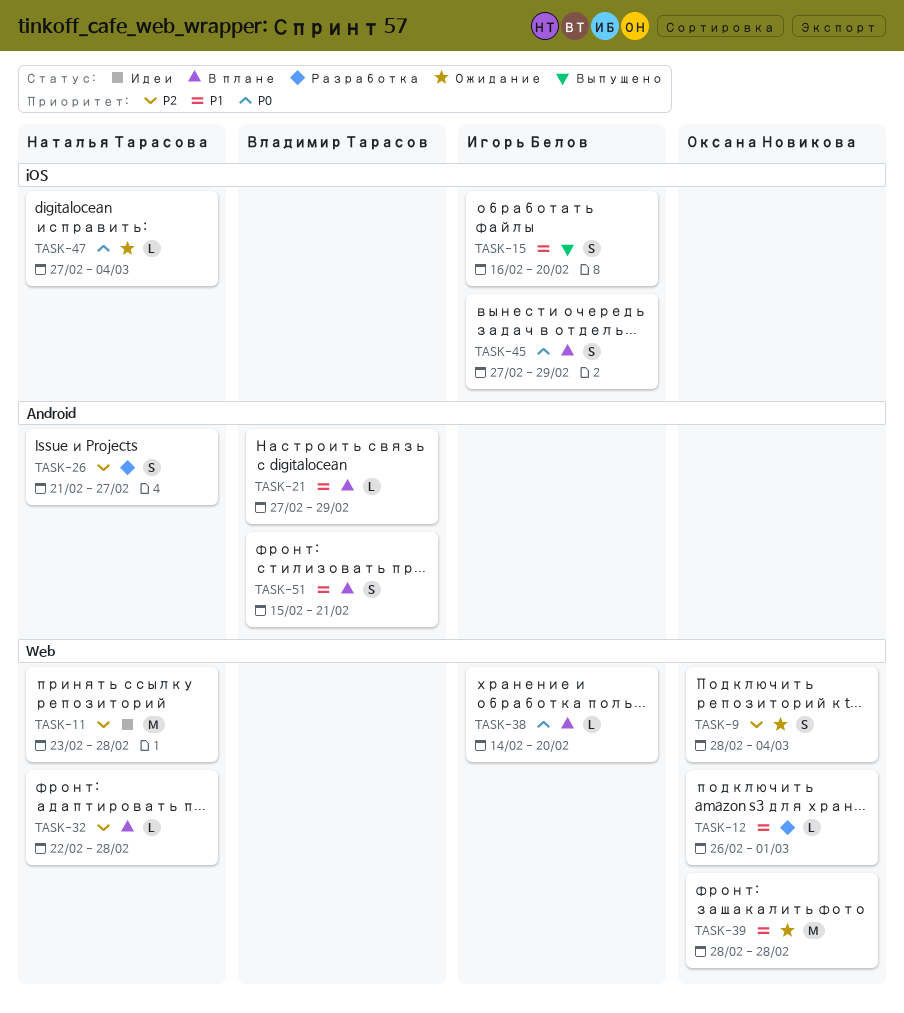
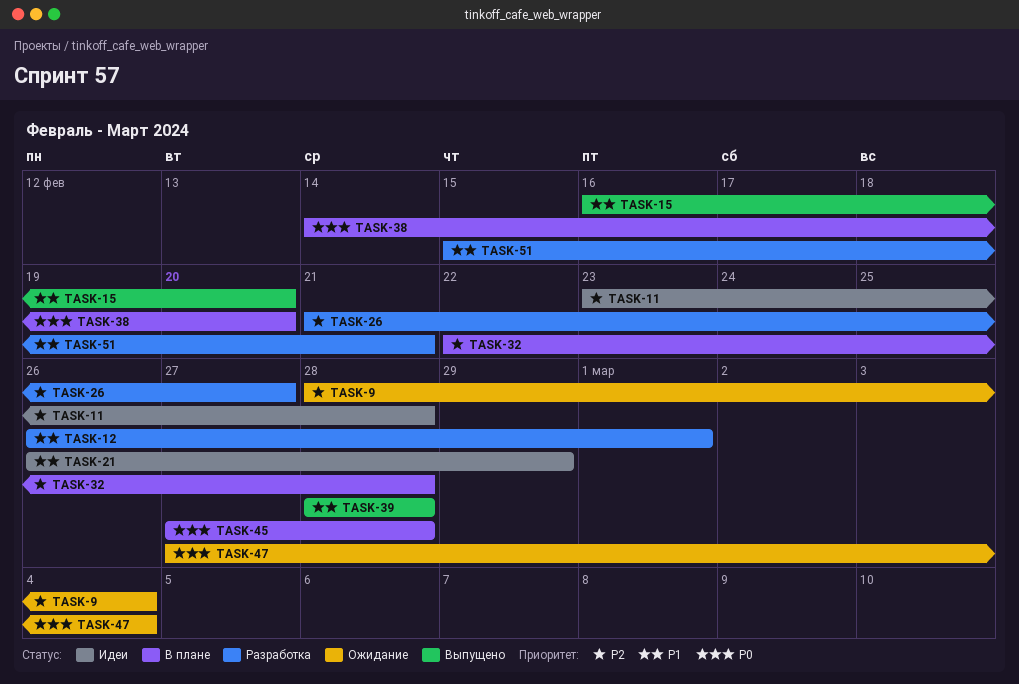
TASK-21, status: В плане -> Идеи
TASK-21, start: Feb 27 -> Feb 26
TASK-39, status: Ожидание -> Выпущено
TASK-45, due: Feb 29 -> Feb 28
TASK-51, status: В плане -> Разработка

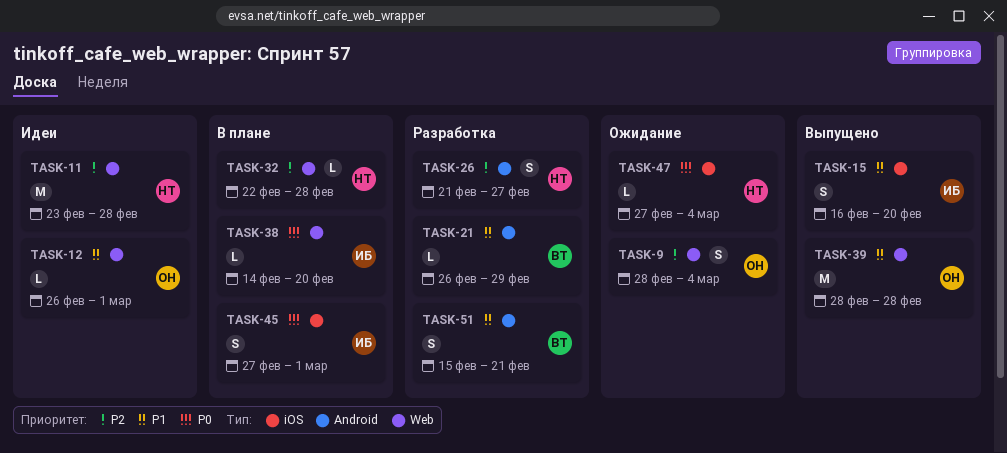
TASK-12, status: Разработка -> Идеи
TASK-21, status: Идеи -> Разработка
TASK-45, due: Feb 28 -> Mar 1

